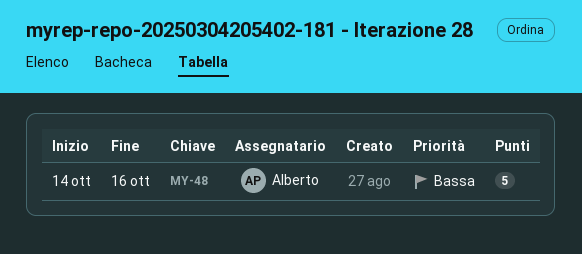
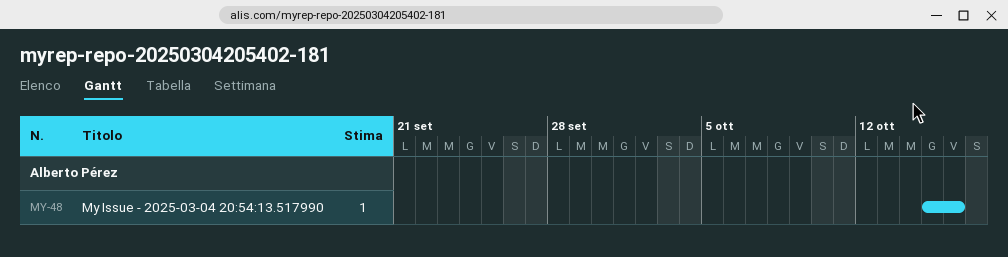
MY-48, estimate: 5 -> 1
MY-48, start: Oct 14 -> Oct 15

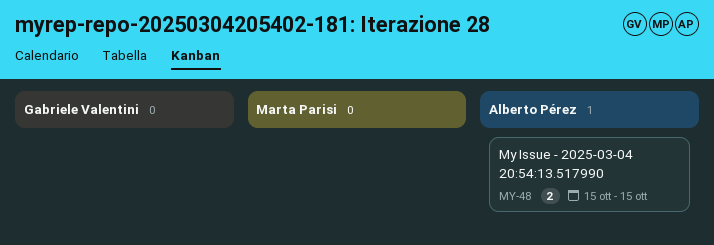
MY-48, estimate: 1 -> 2
MY-48, due: Oct 16 -> Oct 15

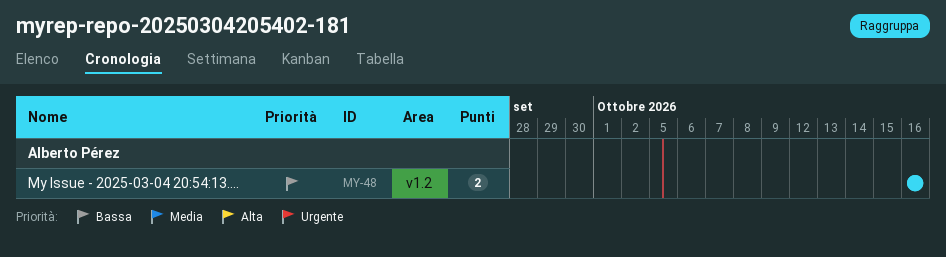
MY-48, start: Oct 15 -> Oct 16
MY-48, due: Oct 15 -> Oct 16

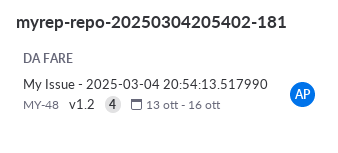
MY-48, estimate: 2 -> 4
MY-48, start: Oct 16 -> Oct 13

